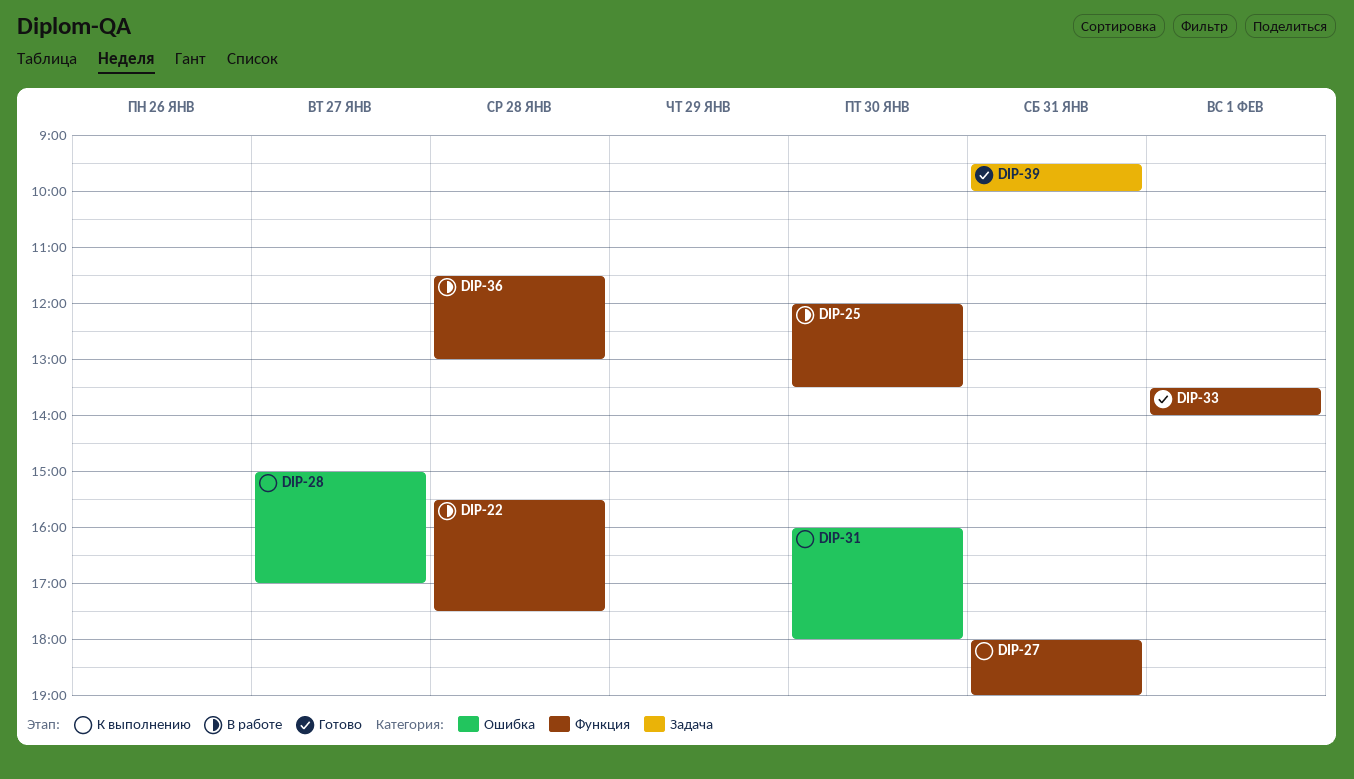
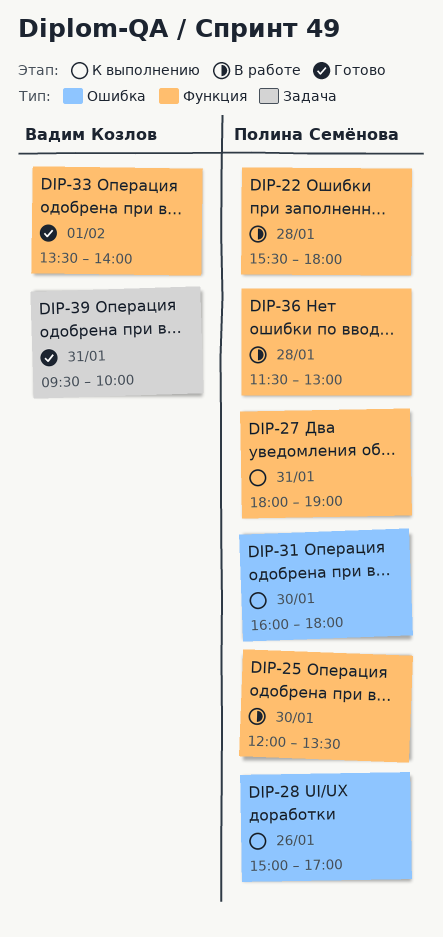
DIP-22, ends: 17:30 -> 18:00
DIP-28, day: Jan 27 -> Jan 26

